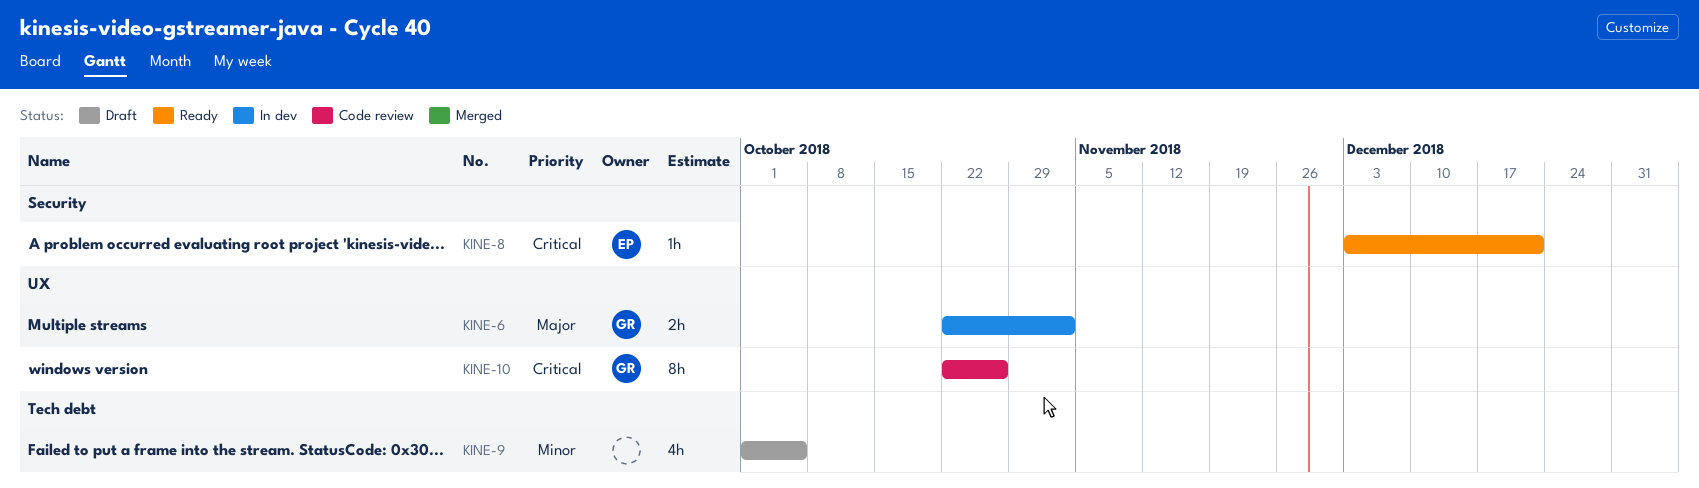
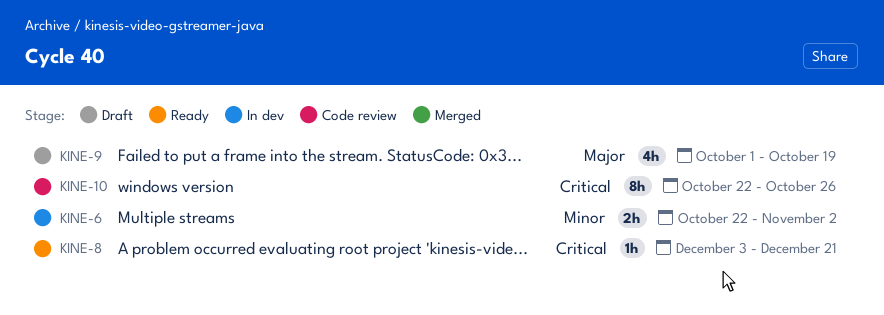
KINE-6, priority: Major -> Minor
KINE-9, priority: Minor -> Major
KINE-9, due: Oct 5 -> Oct 19

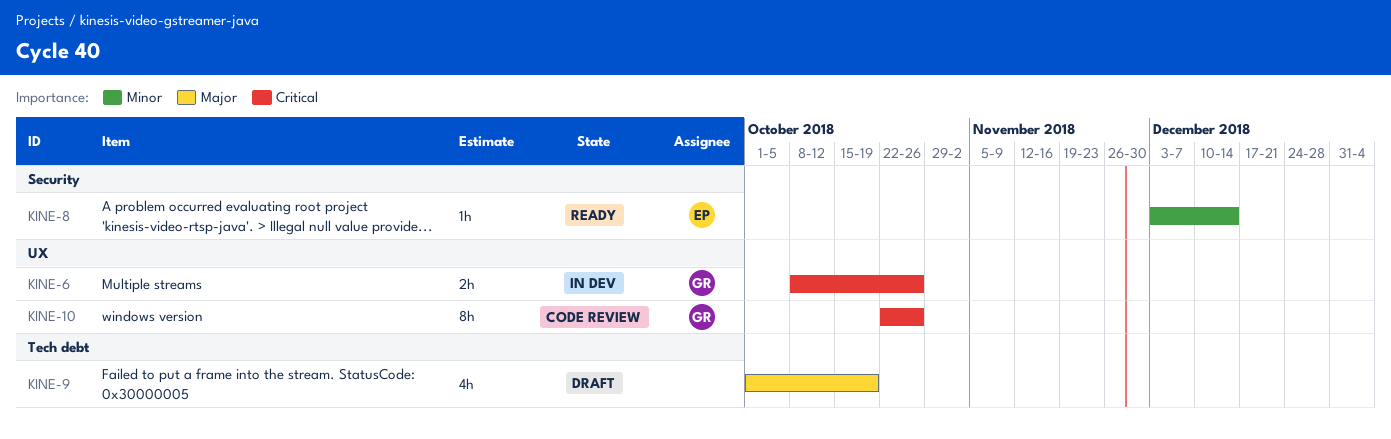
KINE-6, priority: Minor -> Critical
KINE-6, start: Oct 22 -> Oct 8
KINE-6, due: Nov 2 -> Oct 26
KINE-8, priority: Critical -> Minor
KINE-8, due: Dec 21 -> Dec 14

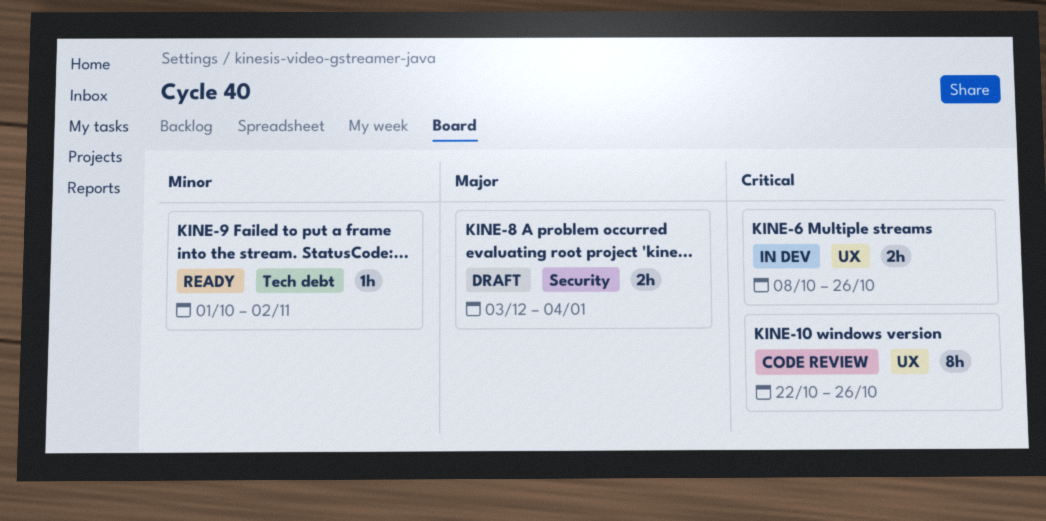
KINE-8, status: Ready -> Draft
KINE-8, priority: Minor -> Major
KINE-8, estimate: 1h -> 2h
KINE-8, due: Dec 14 -> Jan 4
KINE-9, status: Draft -> Ready
KINE-9, priority: Major -> Minor
KINE-9, estimate: 4h -> 1h
KINE-9, due: Oct 19 -> Nov 2

